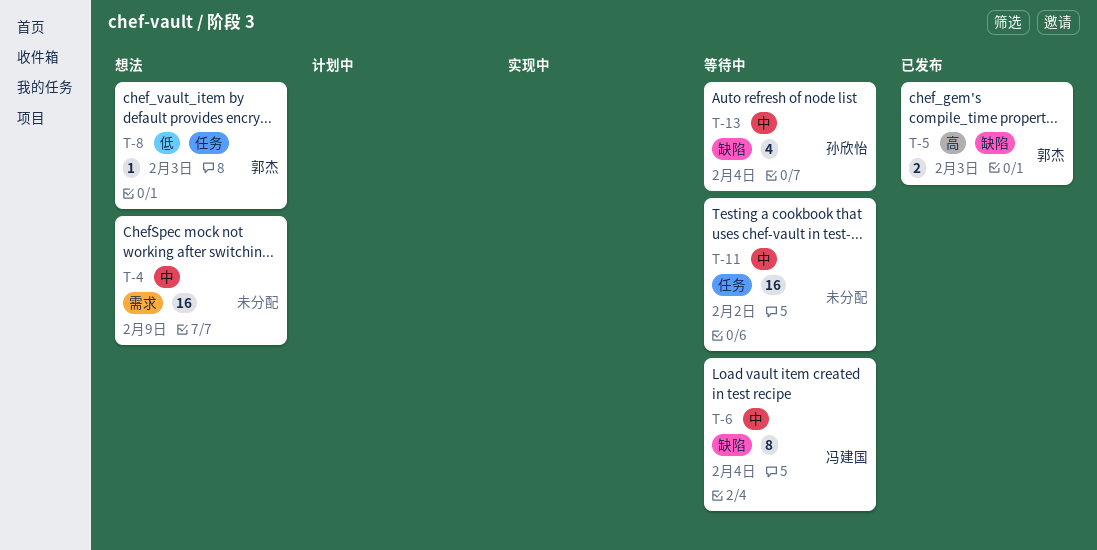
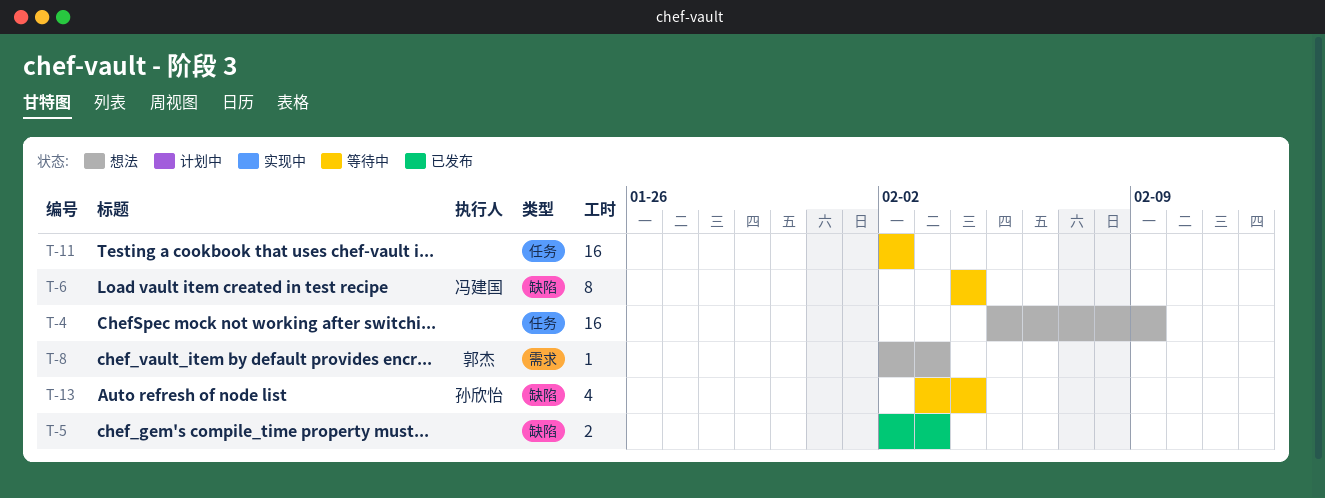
T-4, label: 需求 -> 任务
T-5, owner: 郭杰 -> none
T-8, label: 任务 -> 需求

